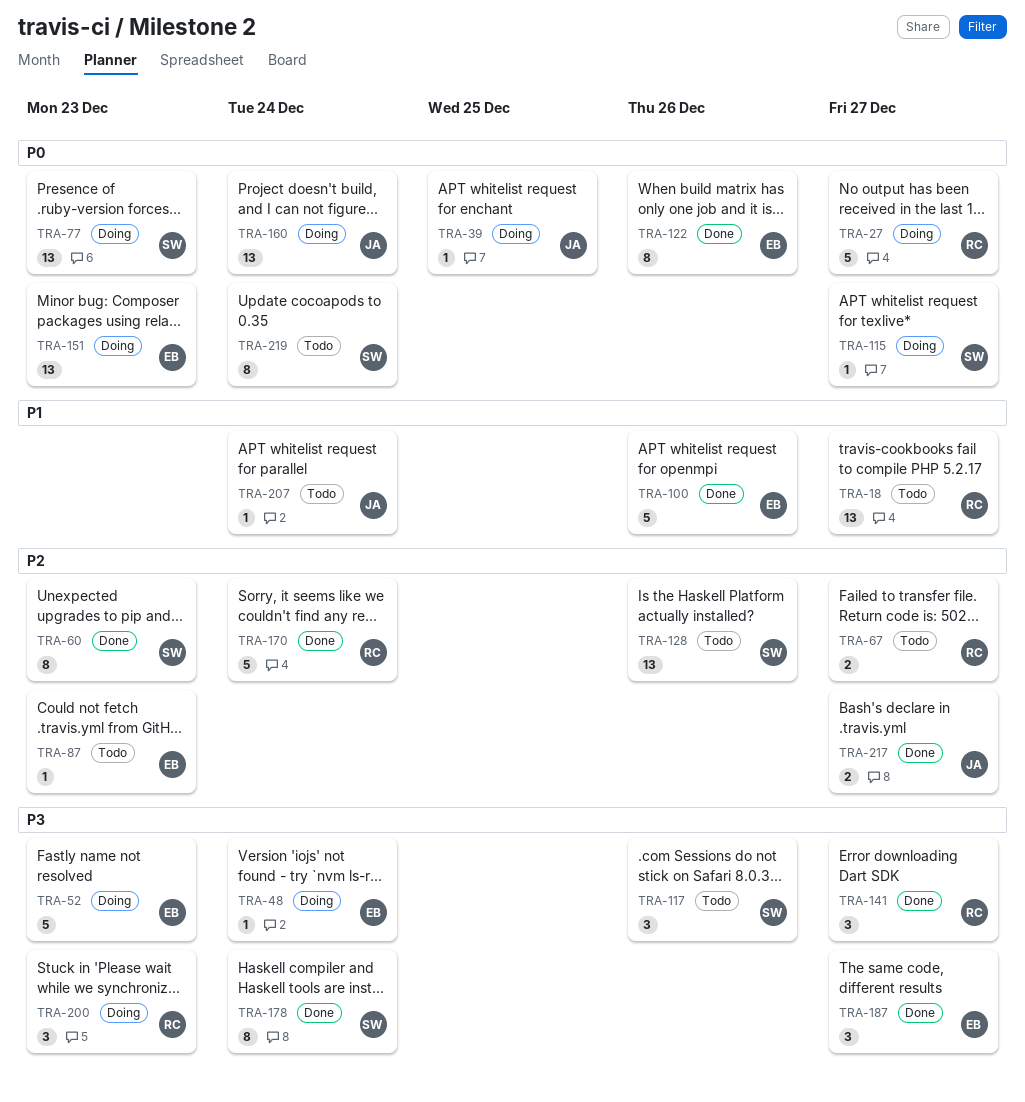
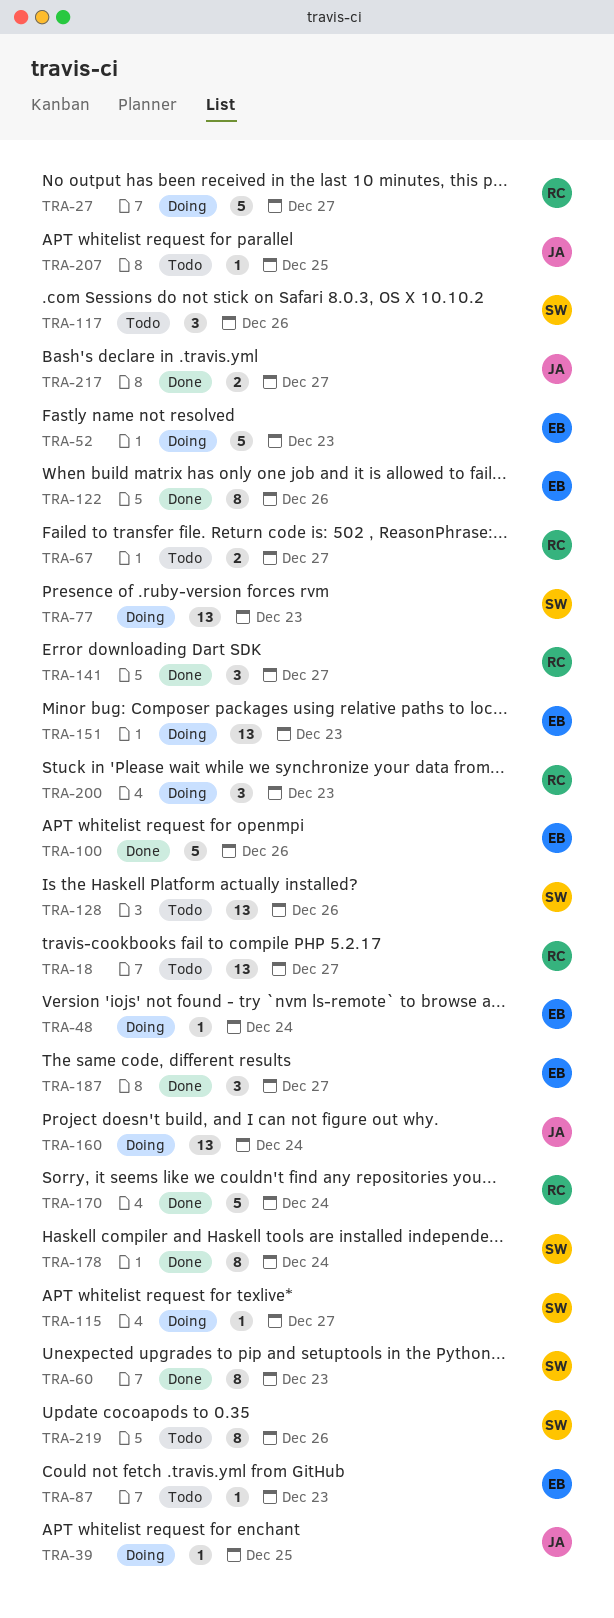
TRA-207, due: Dec 24 -> Dec 25
TRA-219, due: Dec 24 -> Dec 26

